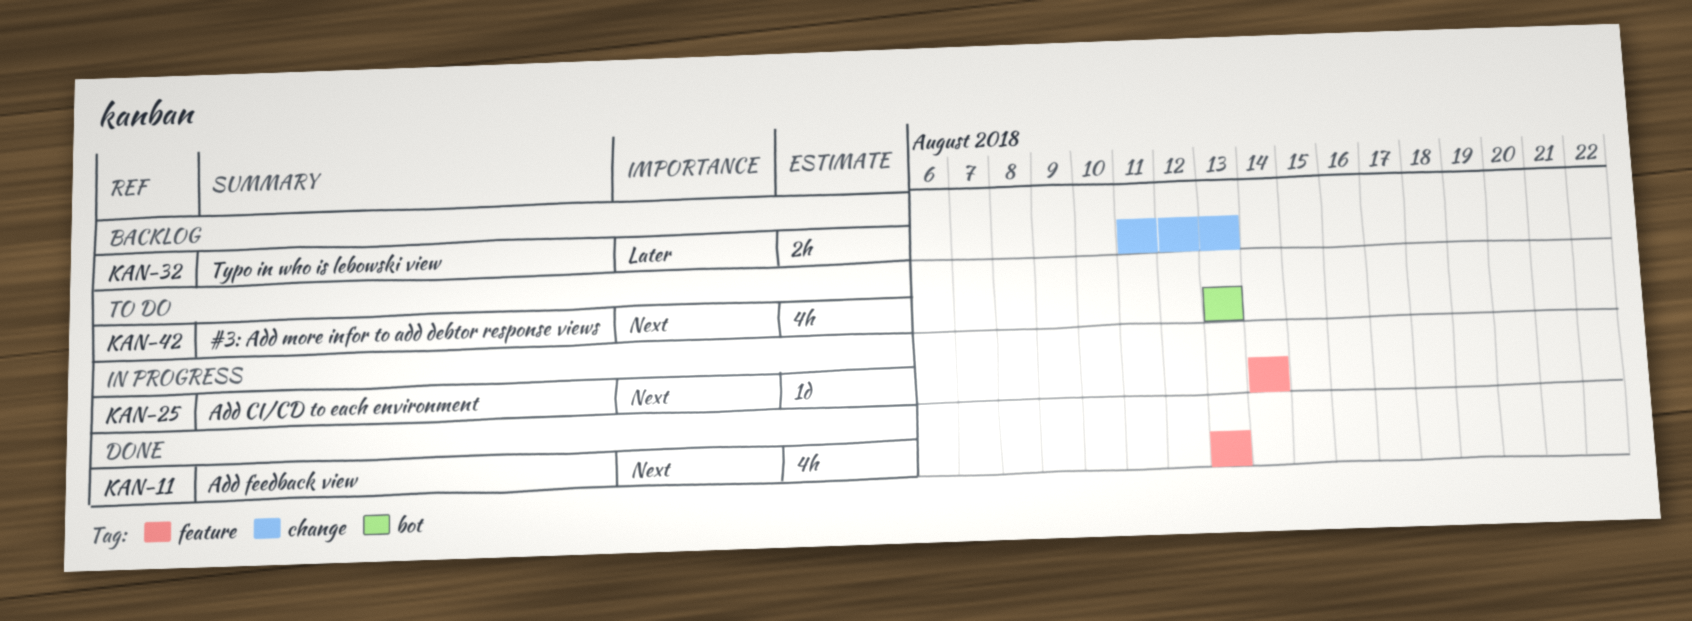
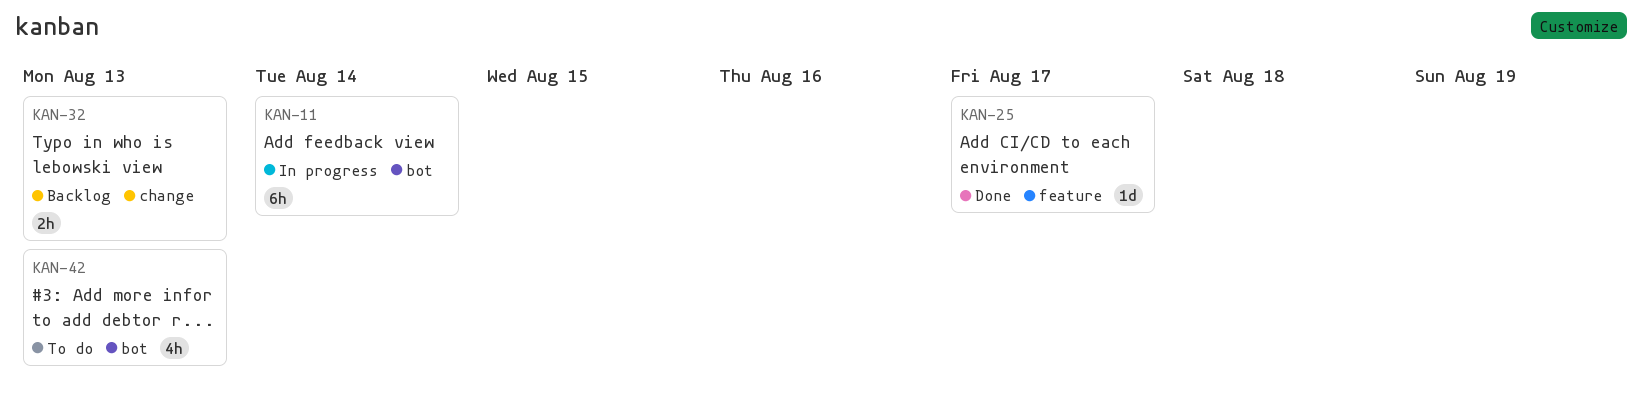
KAN-11, status: Done -> In progress
KAN-11, label: feature -> bot
KAN-11, estimate: 4h -> 6h
KAN-11, due: Aug 13 -> Aug 14
KAN-25, status: In progress -> Done
KAN-25, due: Aug 14 -> Aug 17

